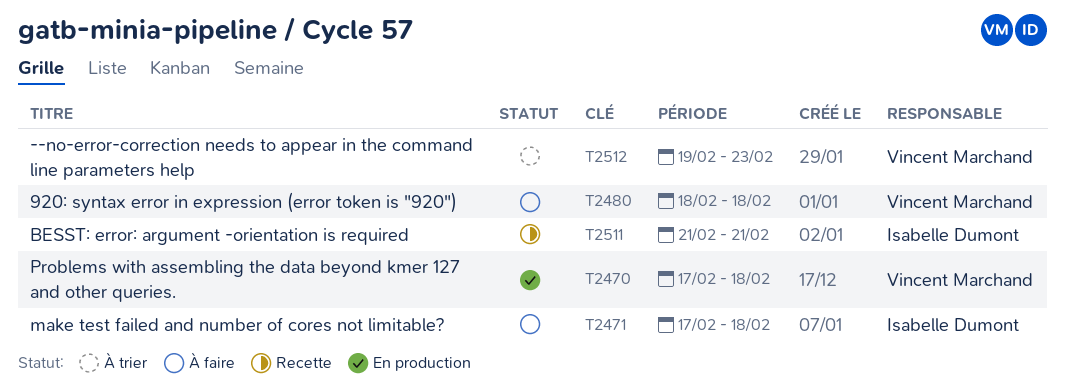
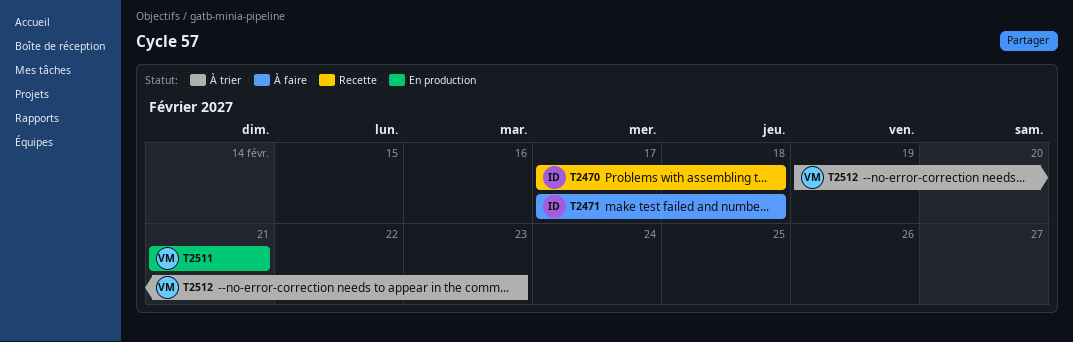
T2470, status: En production -> Recette
T2470, owner: Vincent Marchand -> Isabelle Dumont
T2480: present -> none
T2511, status: Recette -> En production
T2511, owner: Isabelle Dumont -> Vincent Marchand

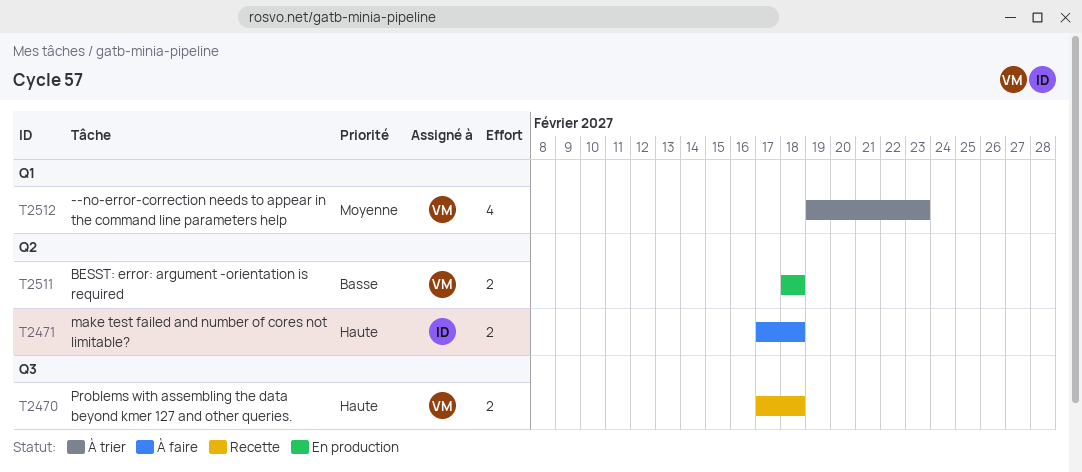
T2470, owner: ID -> VM
T2511, start: Feb 21 -> Feb 18
T2511, due: Feb 21 -> Feb 18

